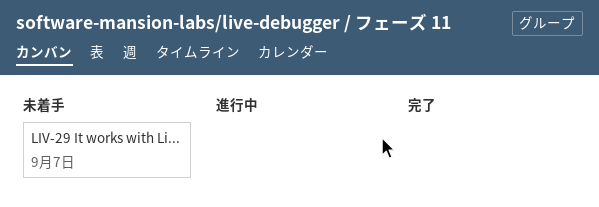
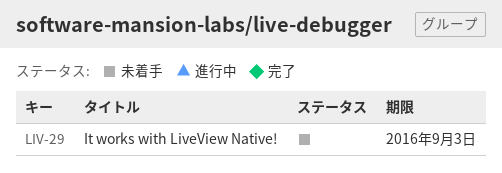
LIV-29, due: Sep 7 -> Sep 3

